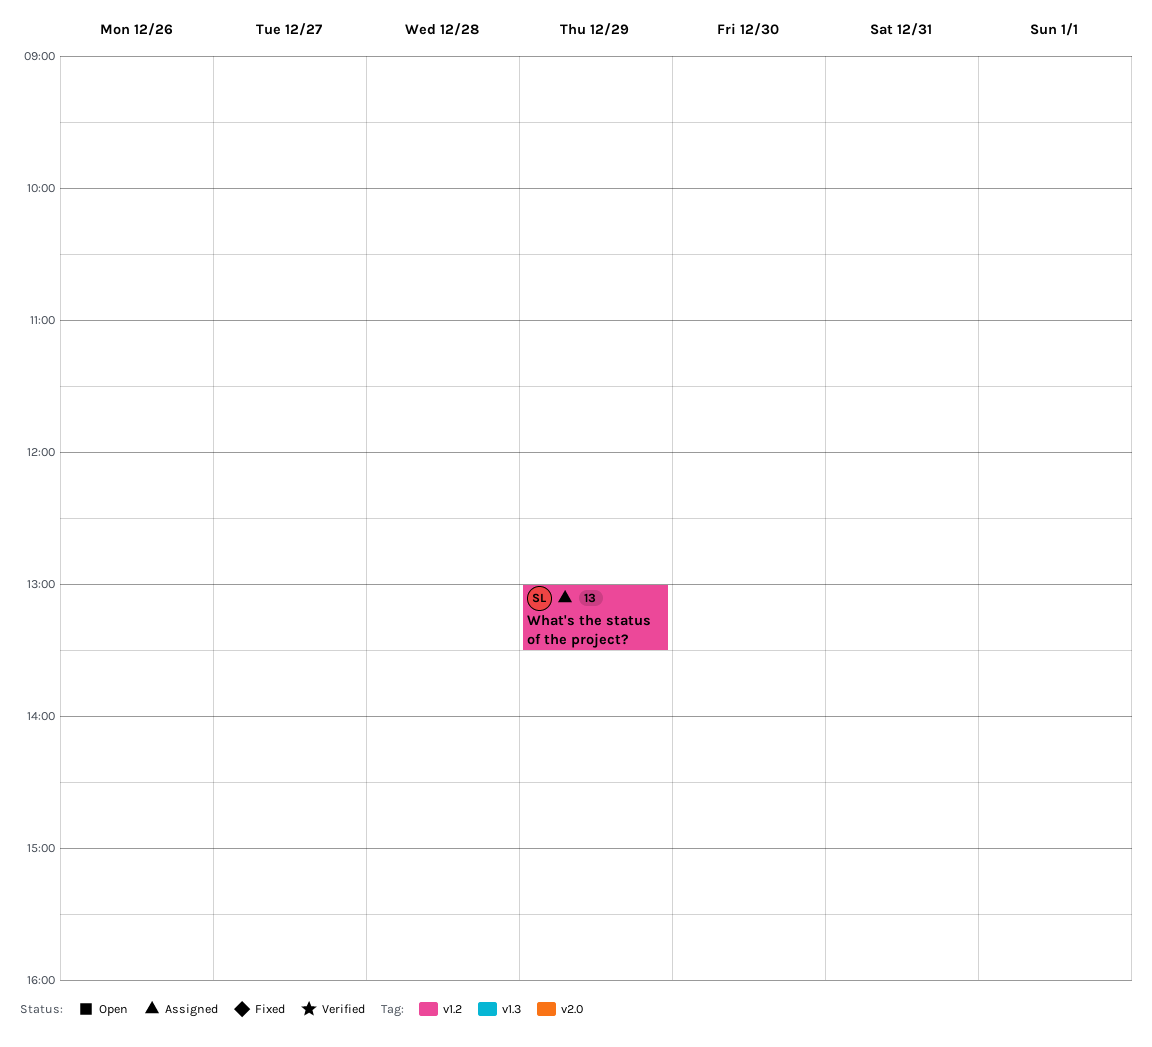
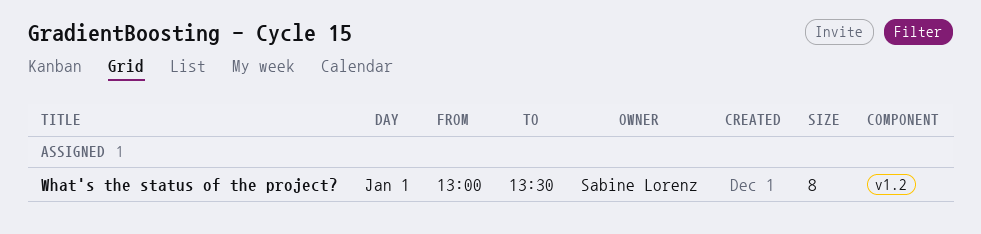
What's the status of the project?, estimate: 13 -> 8
What's the status of the project?, day: Dec 29 -> Jan 1

